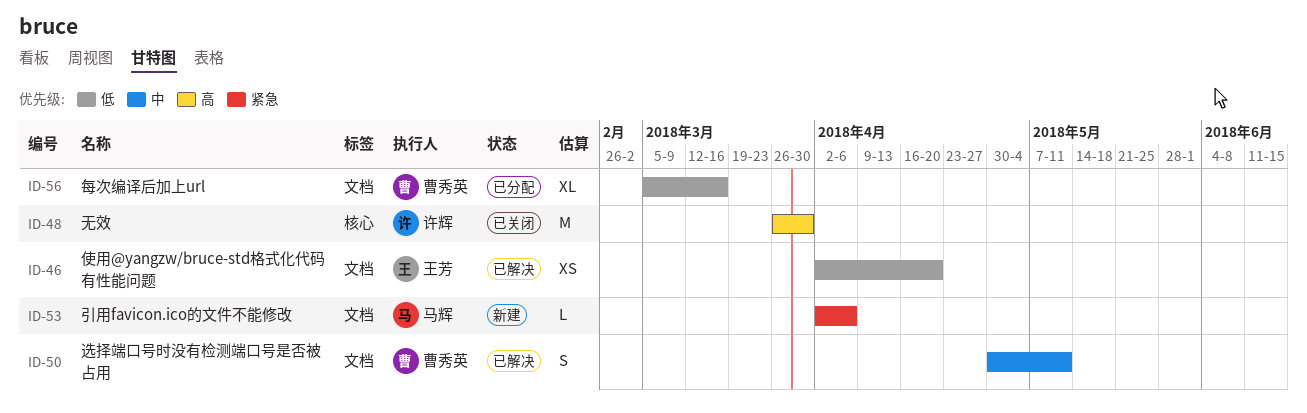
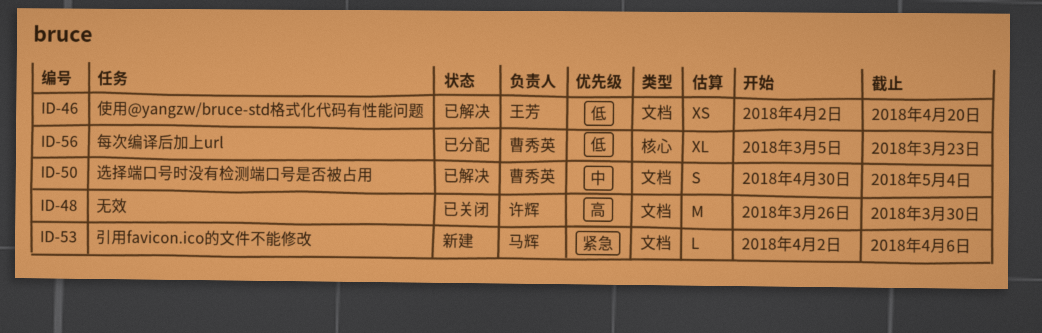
ID-48, label: 核心 -> 文档
ID-50, due: May 11 -> May 4
ID-56, label: 文档 -> 核心
ID-56, due: Mar 16 -> Mar 23

